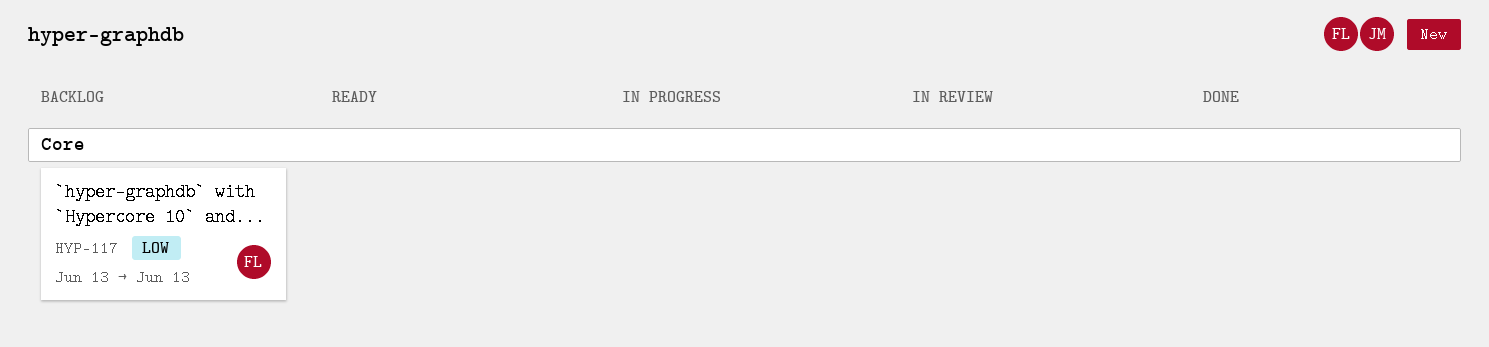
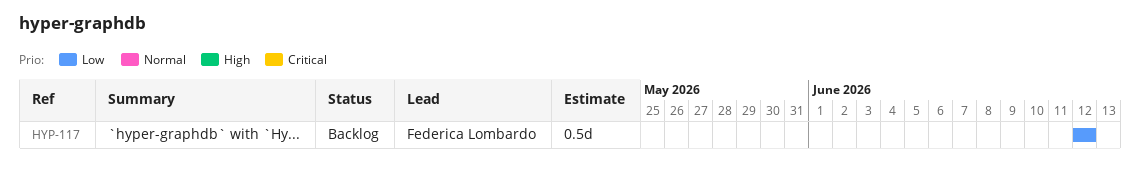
HYP-117, start: Jun 13 -> Jun 12
HYP-117, due: Jun 13 -> Jun 12

